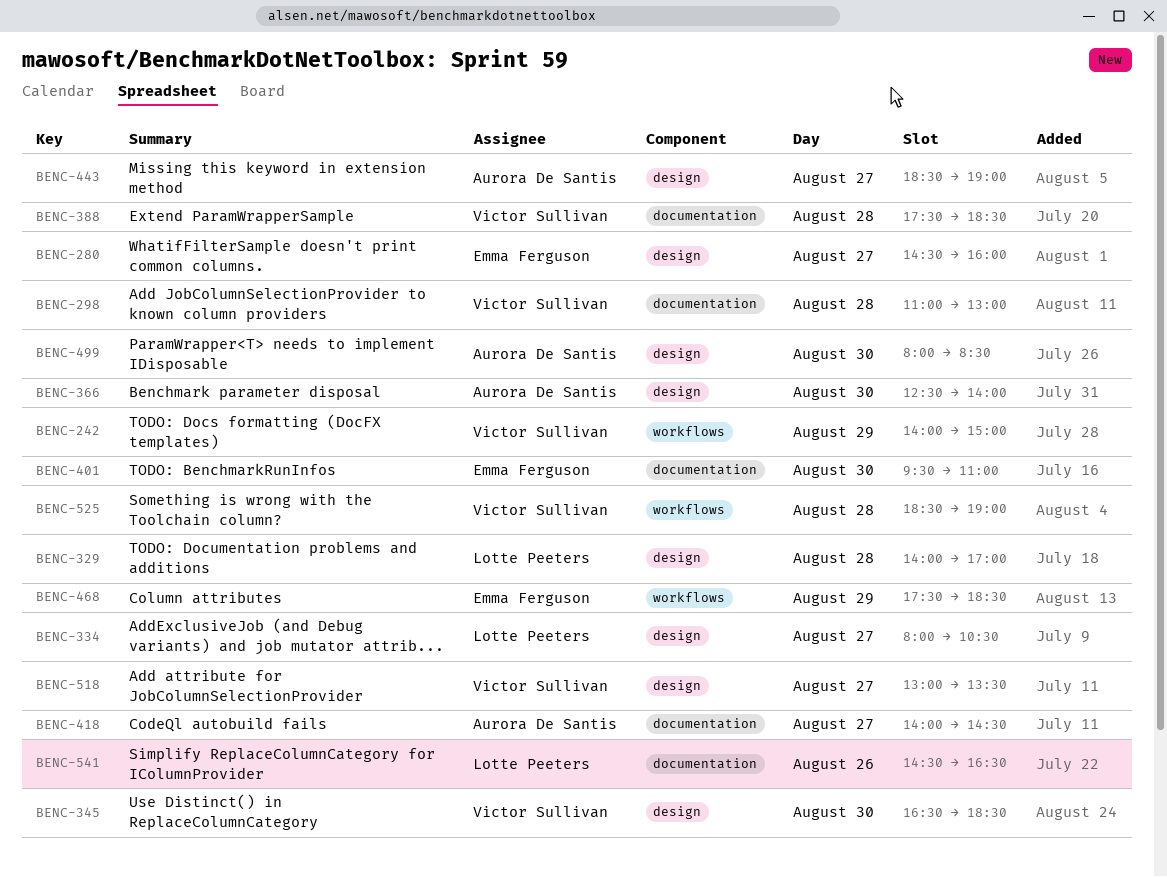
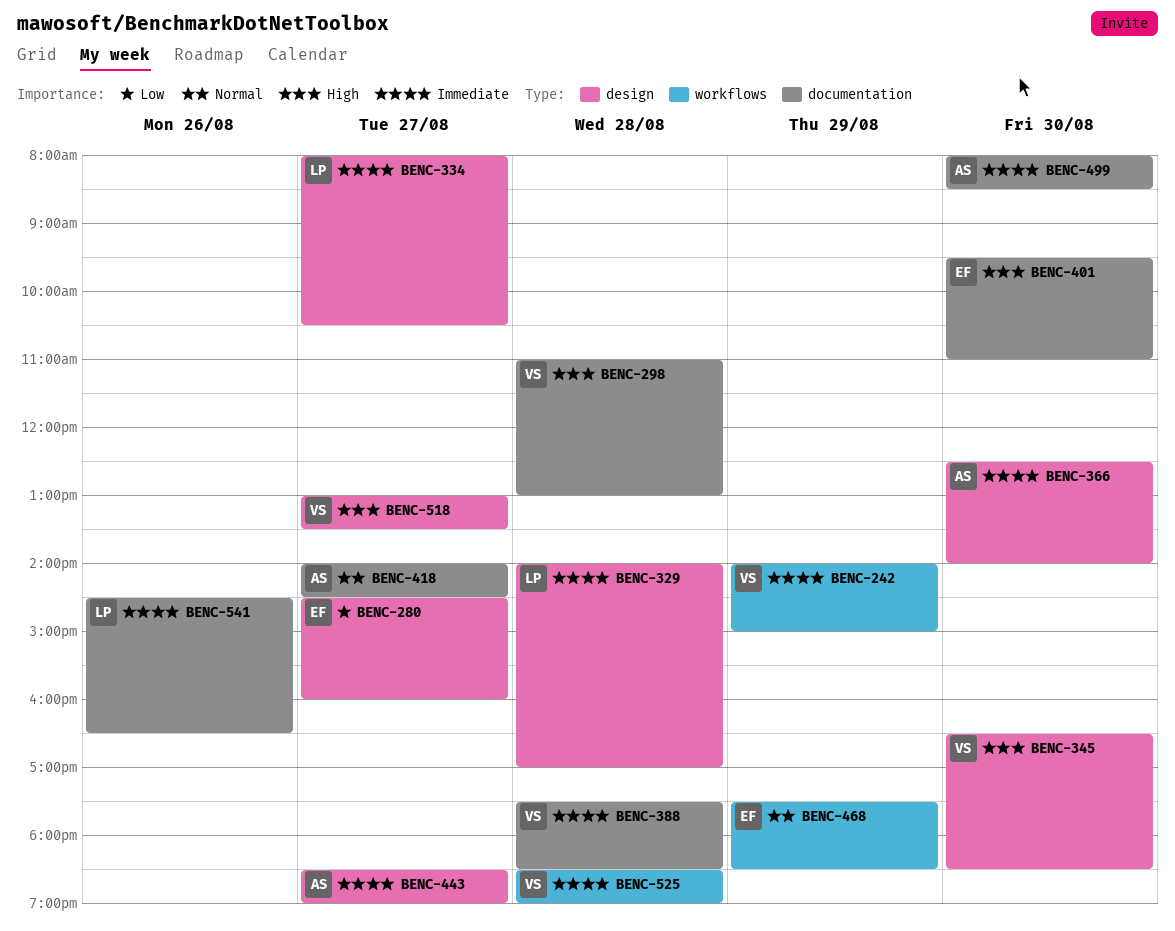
BENC-499, label: design -> documentation

